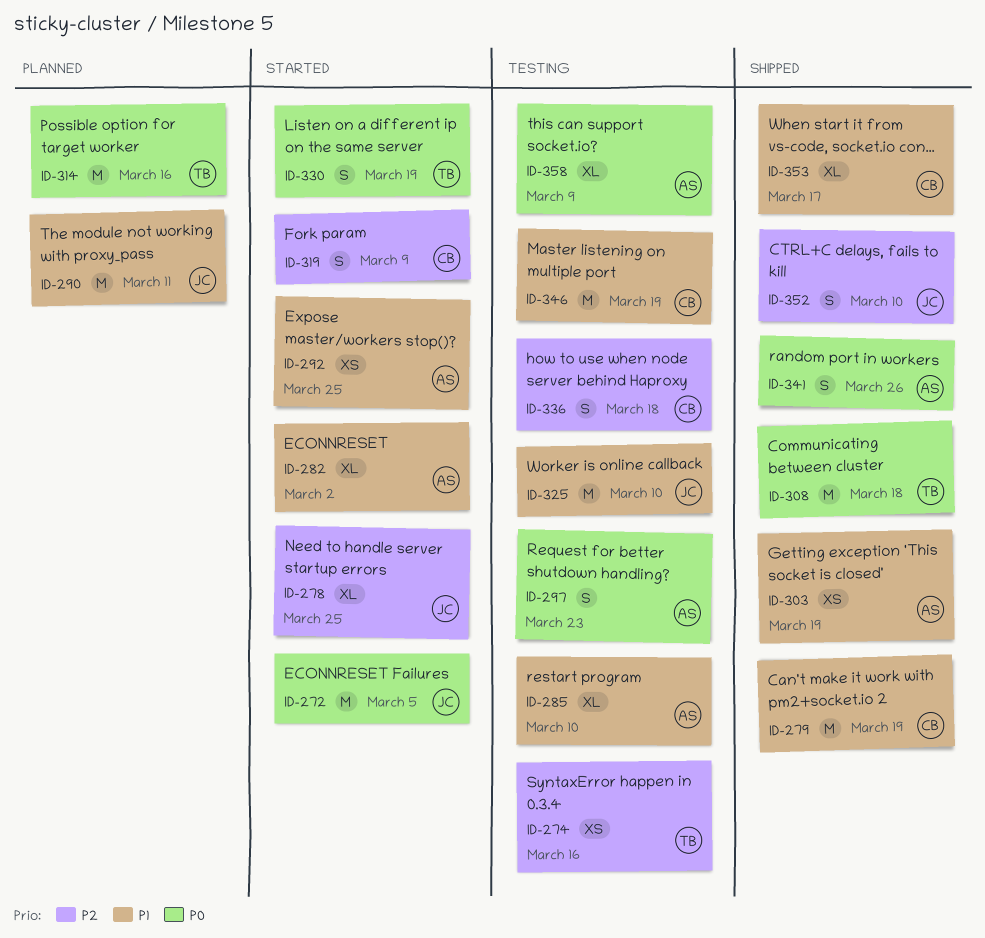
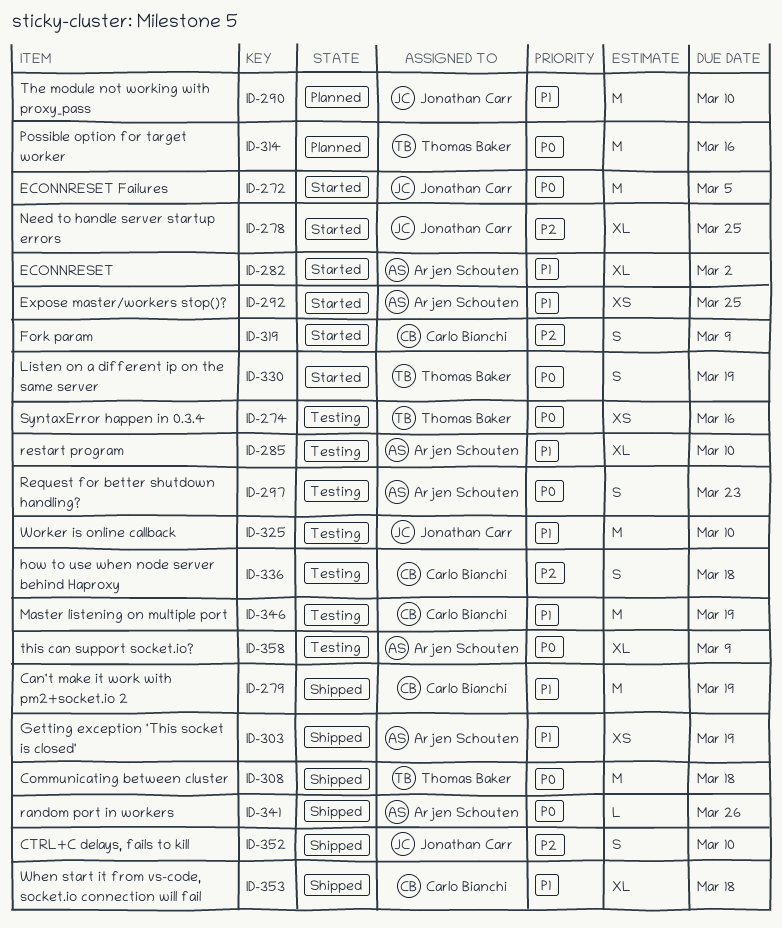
ID-274, priority: P2 -> P0
ID-290, due: Mar 11 -> Mar 10
ID-341, estimate: S -> L
ID-353, due: Mar 17 -> Mar 18

